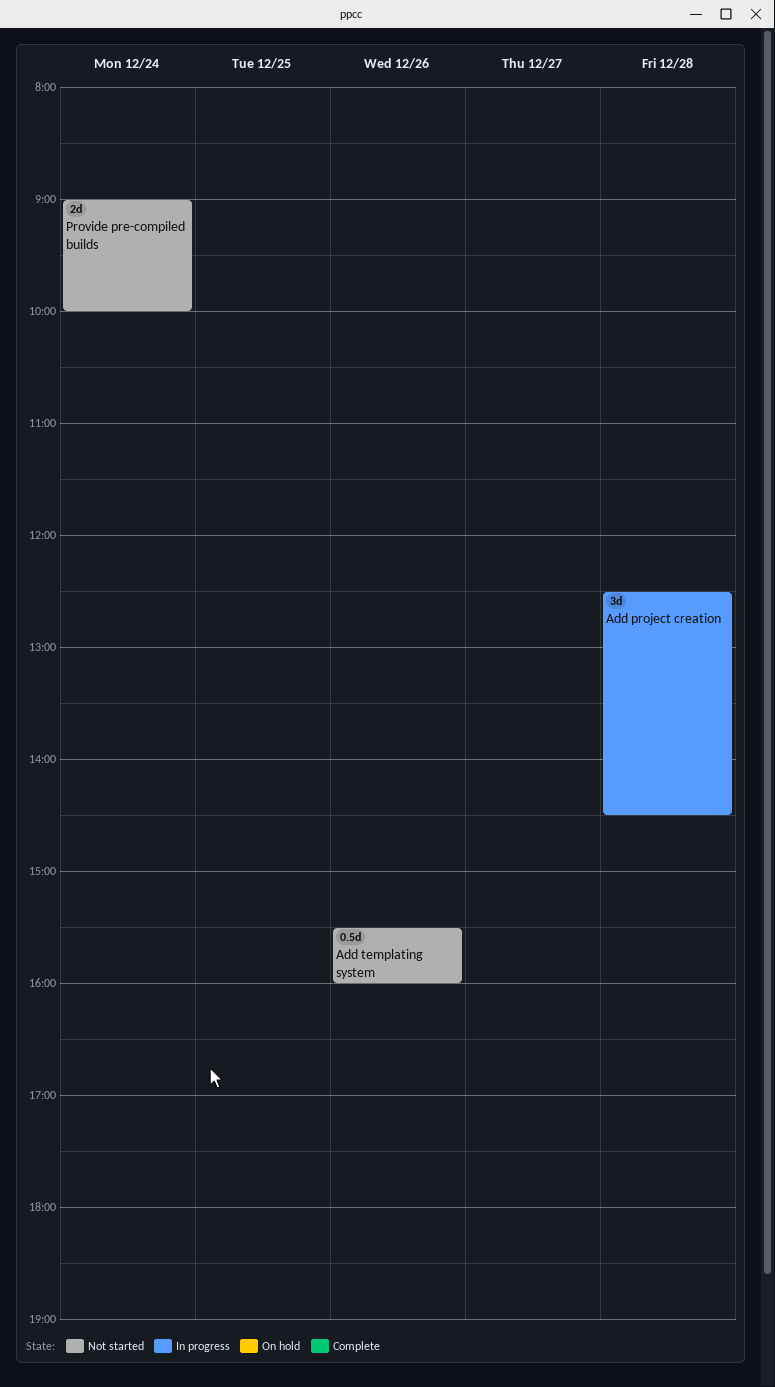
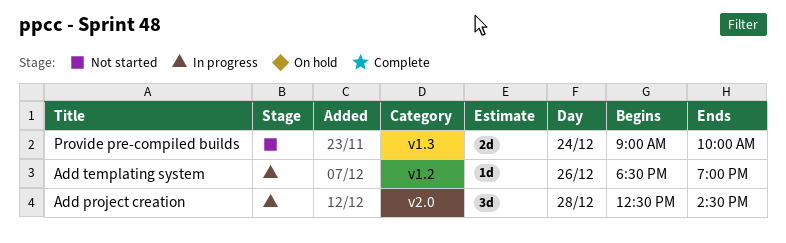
Add templating system, status: Not started -> In progress
Add templating system, estimate: 0.5d -> 1d
Add templating system, begins: 15:30 -> 18:30
Add templating system, ends: 16:00 -> 19:00

